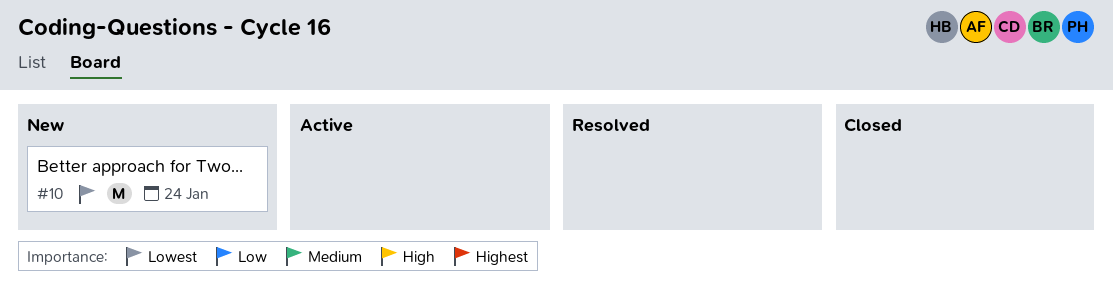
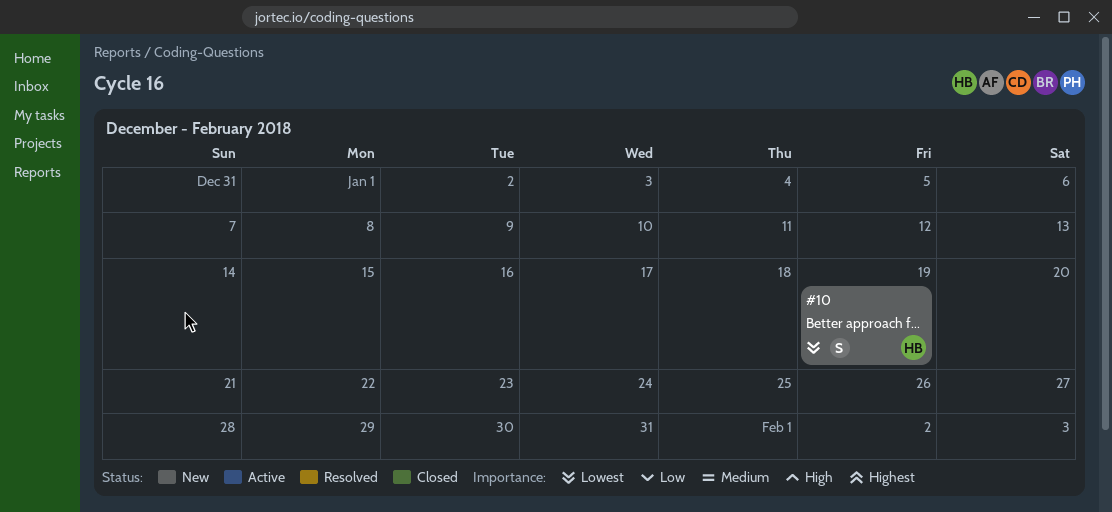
#10, estimate: M -> S
#10, due: Jan 24 -> Jan 19

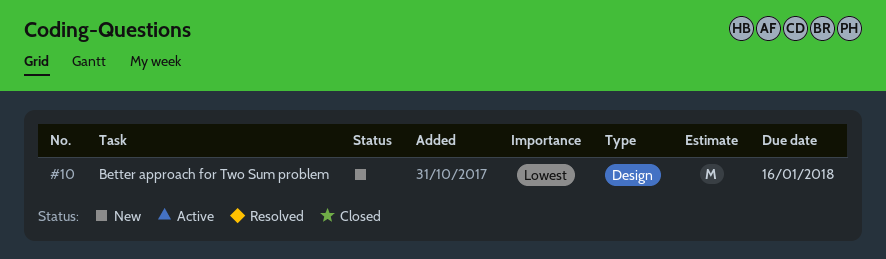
#10, estimate: S -> M
#10, due: Jan 19 -> Jan 16

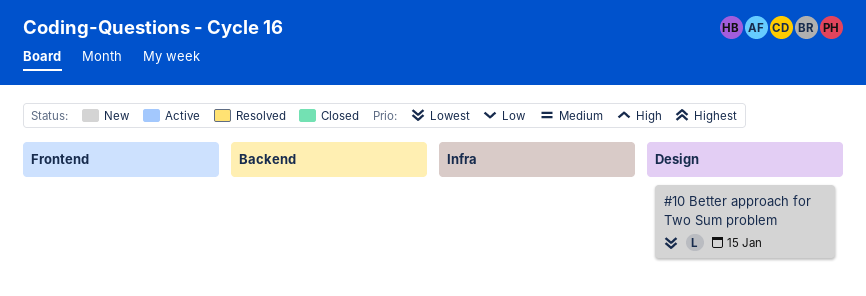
#10, estimate: M -> L
#10, due: Jan 16 -> Jan 15

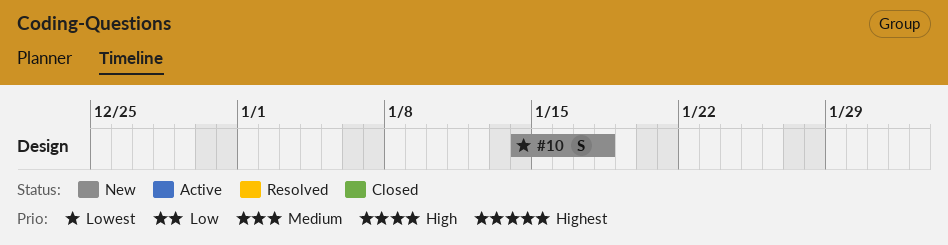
#10, estimate: L -> S
#10, due: Jan 15 -> Jan 18

